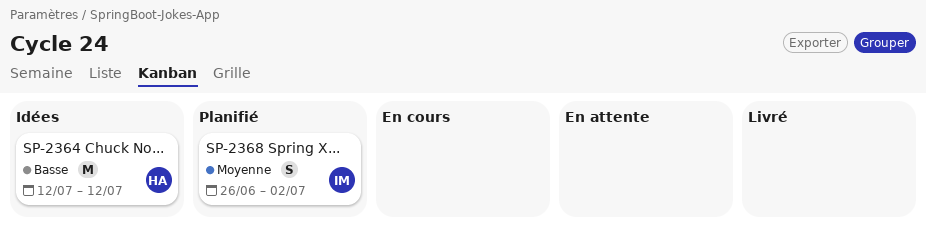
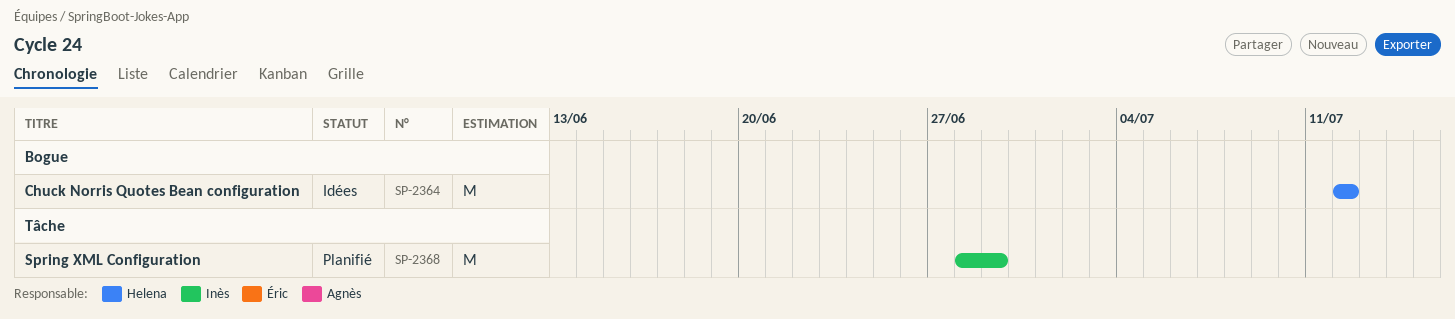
SP-2368, estimate: S -> M
SP-2368, start: Jun 26 -> Jun 28
SP-2368, due: Jul 2 -> Jun 29

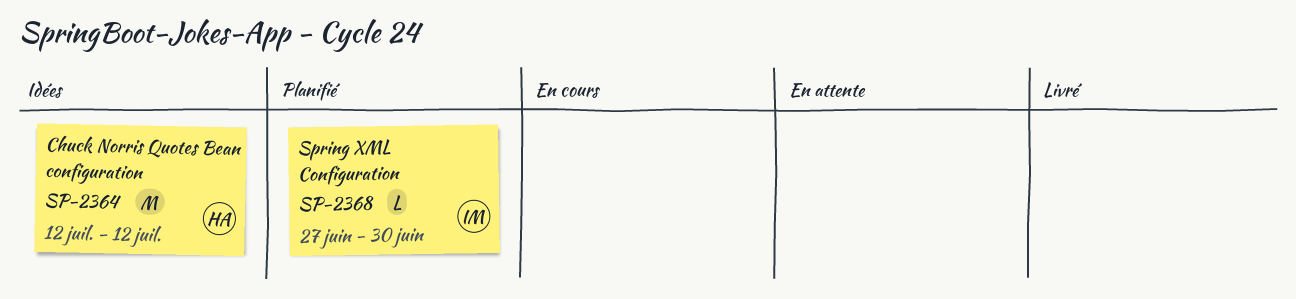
SP-2368, estimate: M -> L
SP-2368, start: Jun 28 -> Jun 27
SP-2368, due: Jun 29 -> Jun 30

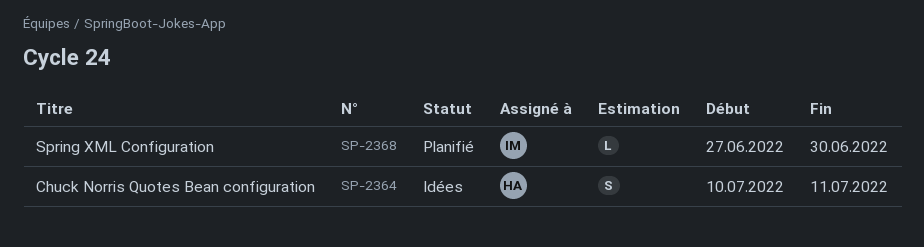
SP-2364, estimate: M -> S
SP-2364, start: Jul 12 -> Jul 10
SP-2364, due: Jul 12 -> Jul 11

